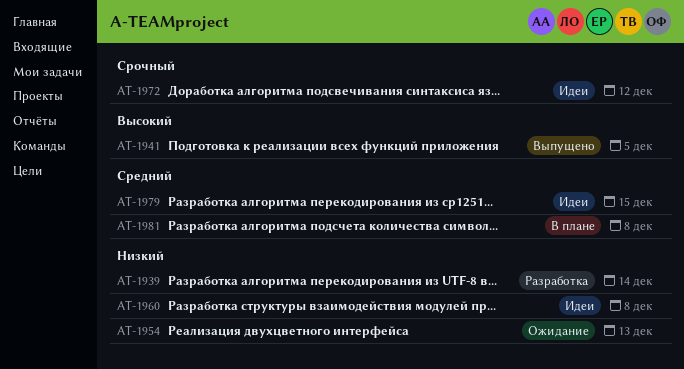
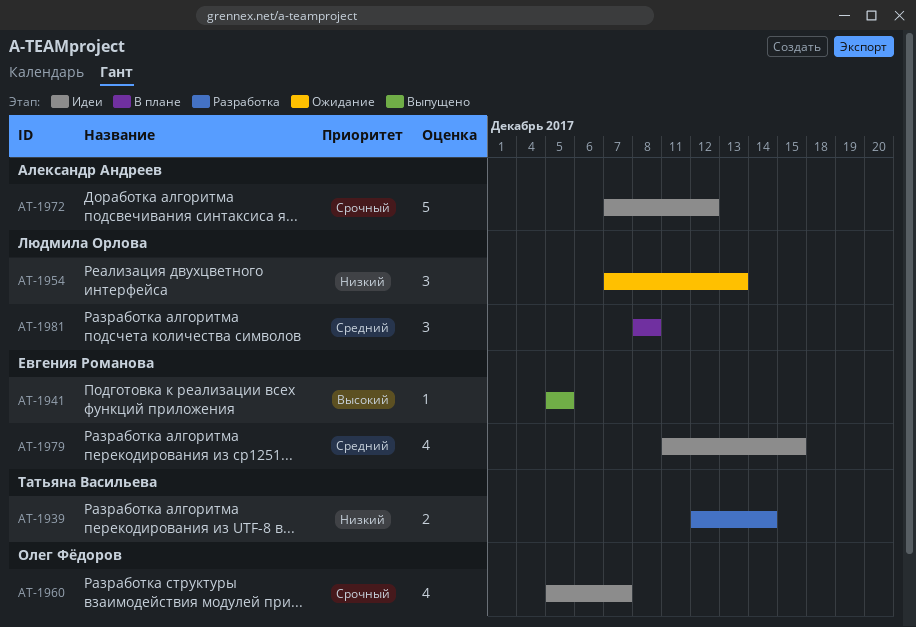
AT-1960, priority: Низкий -> Срочный
AT-1960, due: Dec 8 -> Dec 7

